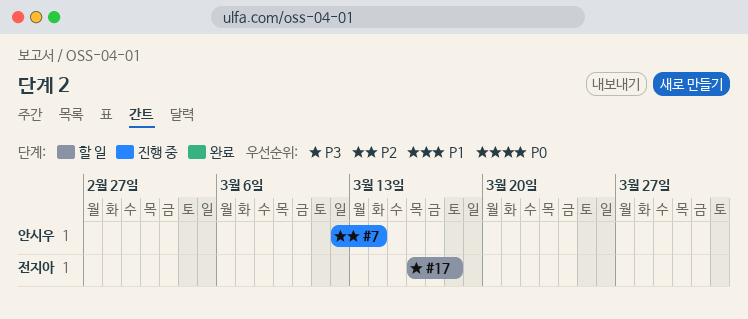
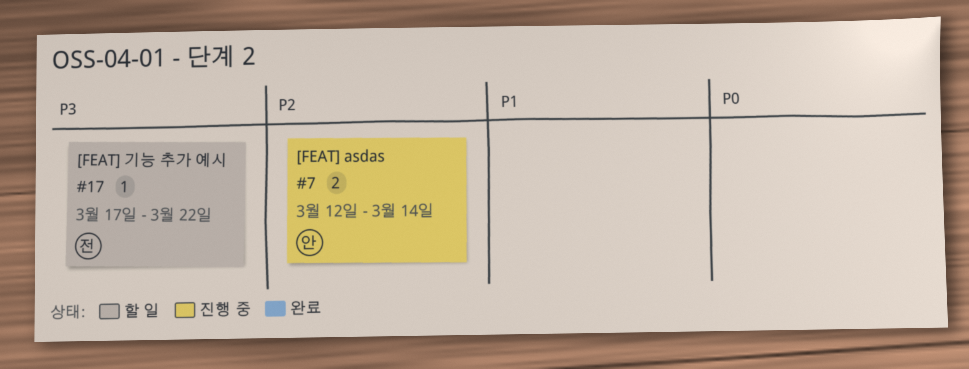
#17, start: Mar 16 -> Mar 17
#17, due: Mar 18 -> Mar 22

